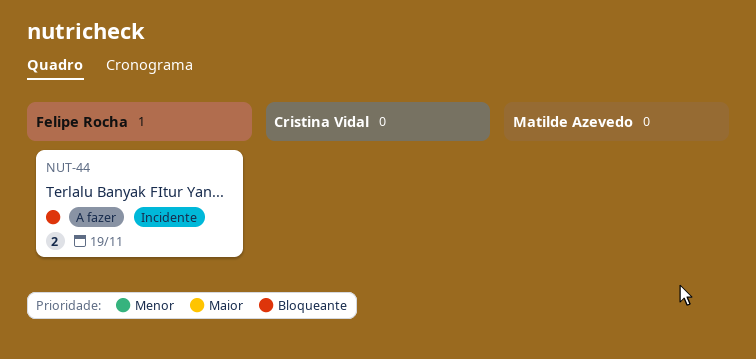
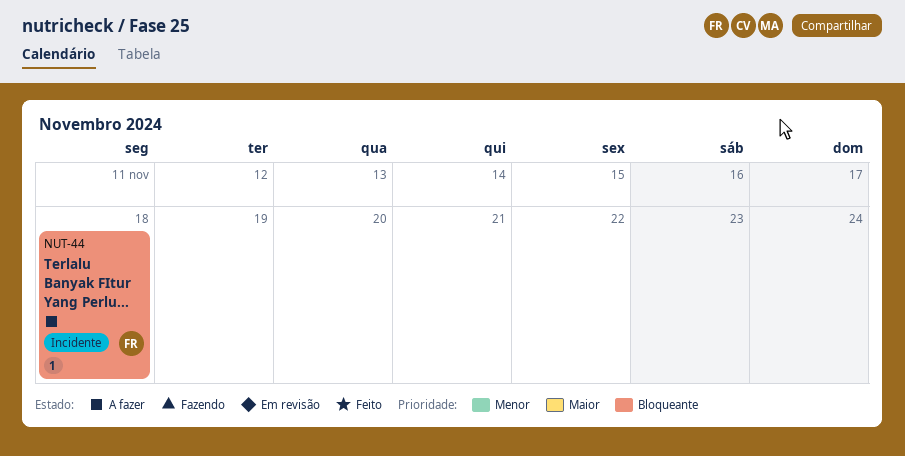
NUT-44, estimate: 2 -> 1
NUT-44, due: Nov 19 -> Nov 18

